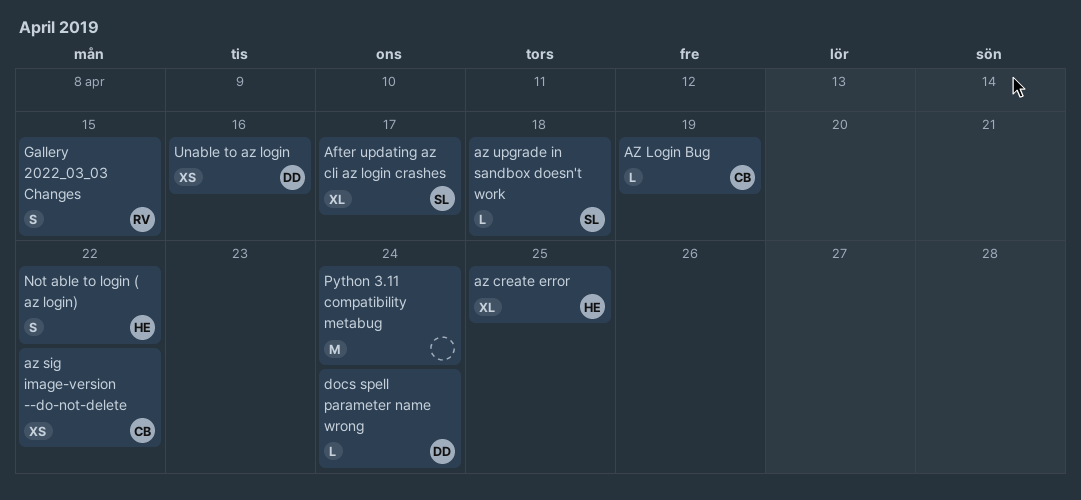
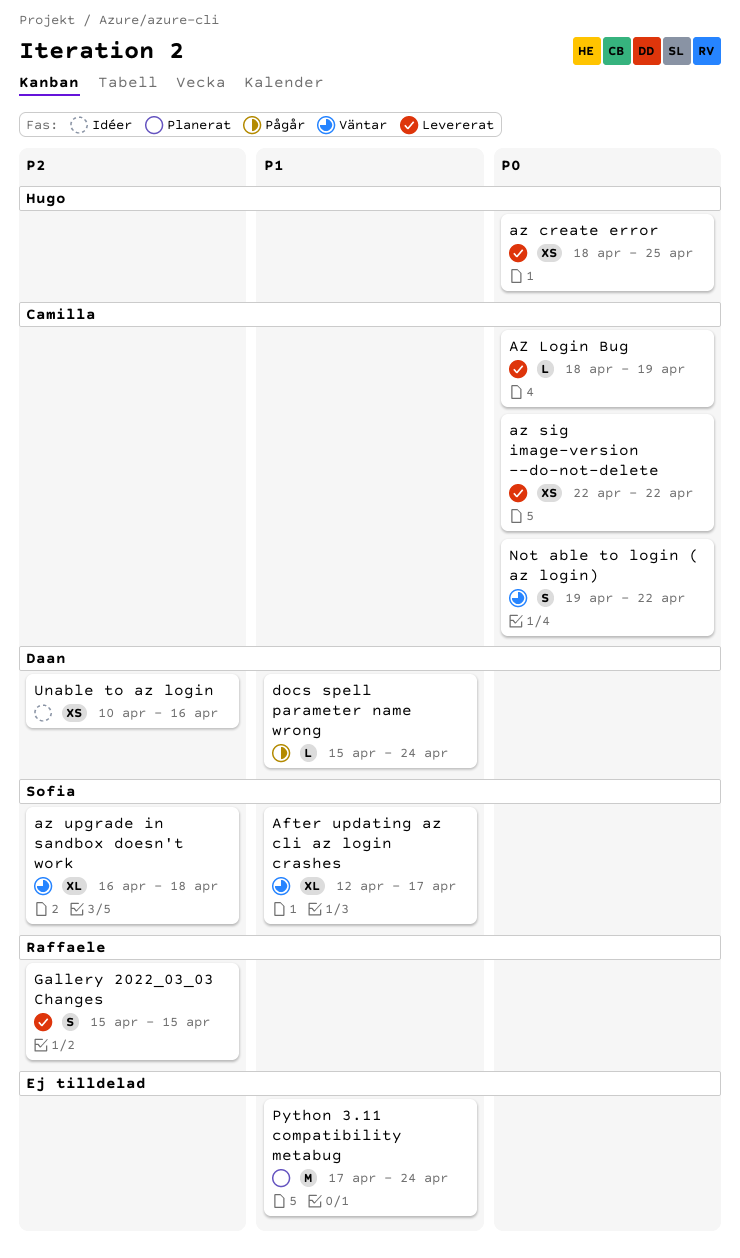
az create error, estimate: XL -> XS
az upgrade in sandbox doesn't work, estimate: L -> XL
Not able to login ( az login), owner: Hugo -> Camilla

